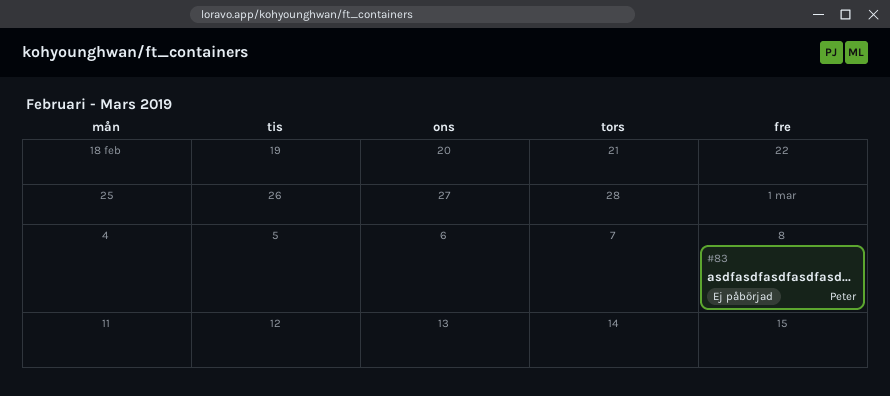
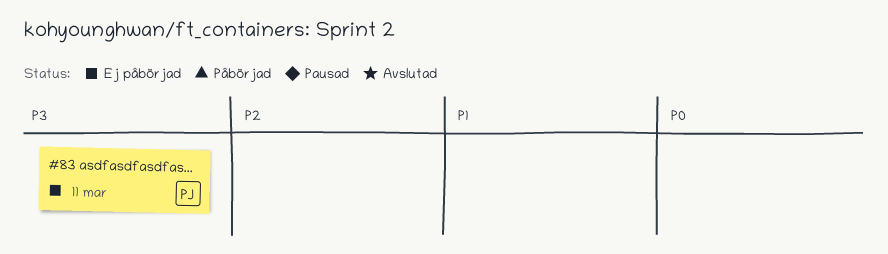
#83, due: Mar 8 -> Mar 11

